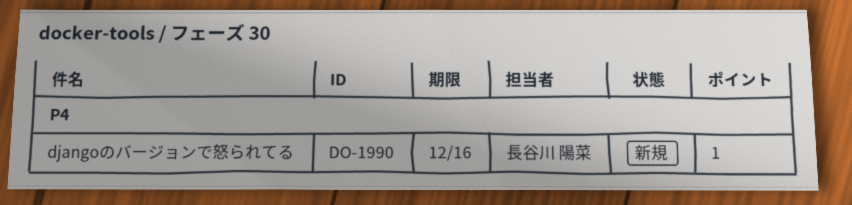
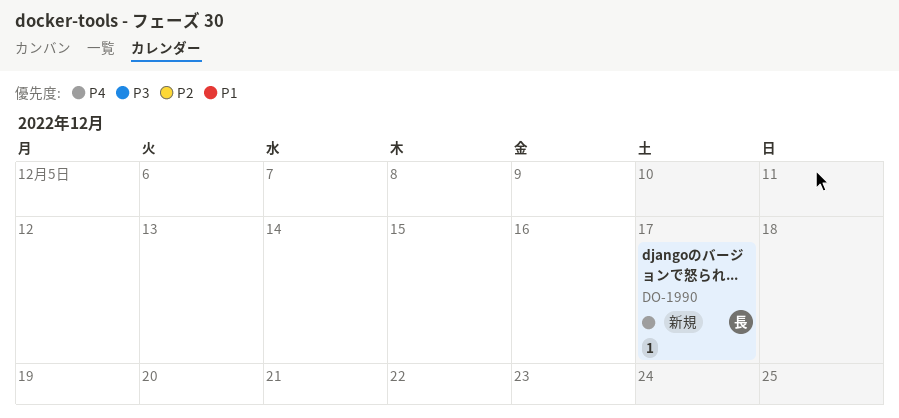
DO-1990, due: Dec 16 -> Dec 17

